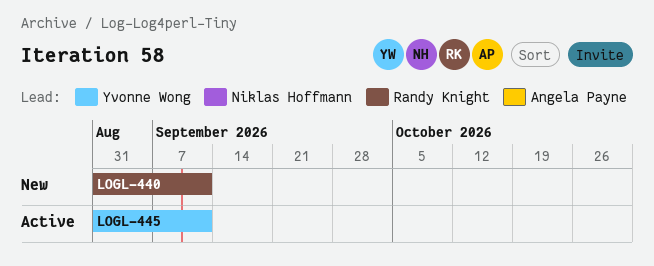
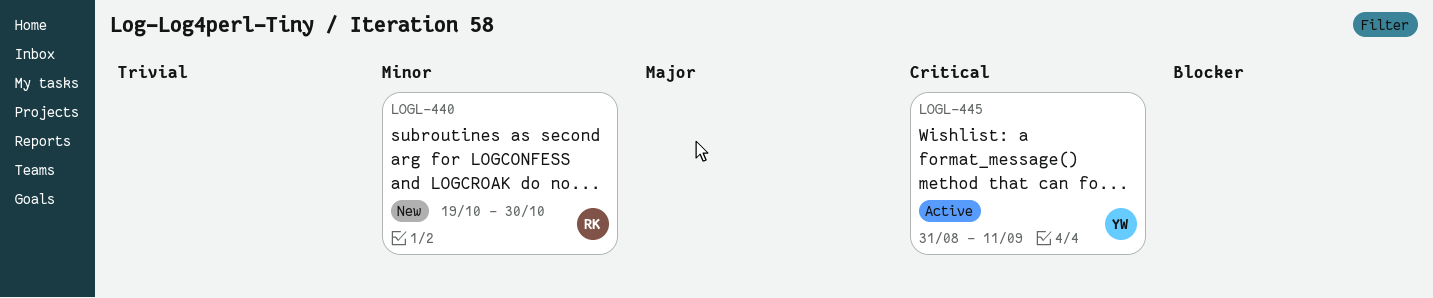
LOGL-440, start: Aug 31 -> Oct 19
LOGL-440, due: Sep 11 -> Oct 30

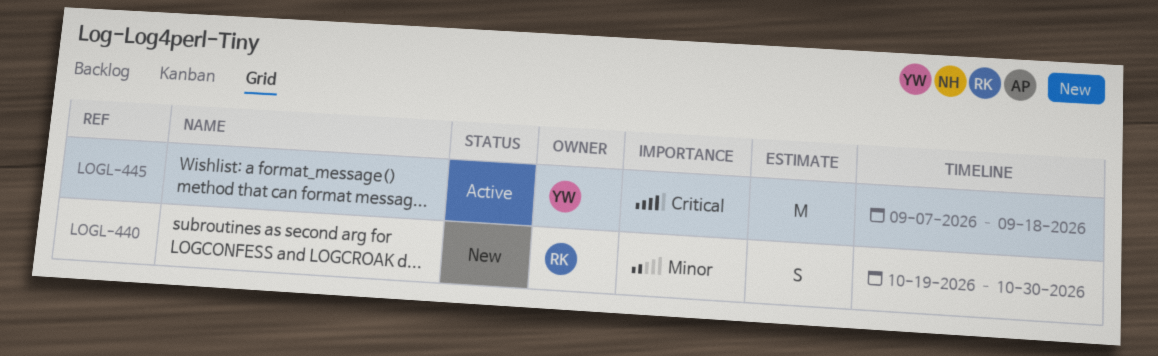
LOGL-445, start: Aug 31 -> Sep 7
LOGL-445, due: Sep 11 -> Sep 18

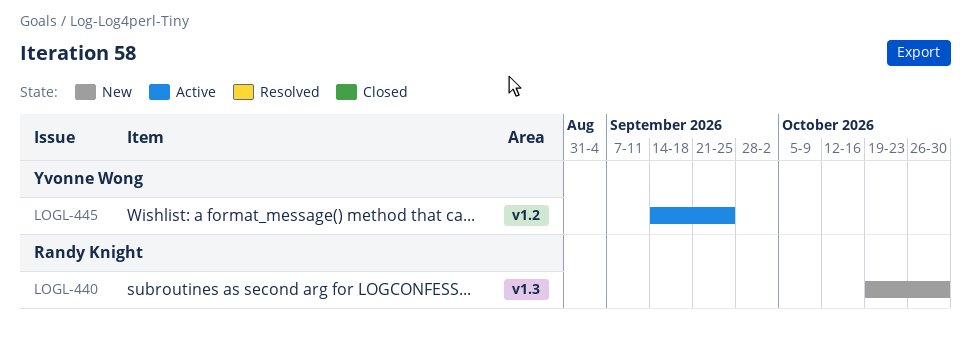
LOGL-445, start: Sep 7 -> Sep 14
LOGL-445, due: Sep 18 -> Sep 25

